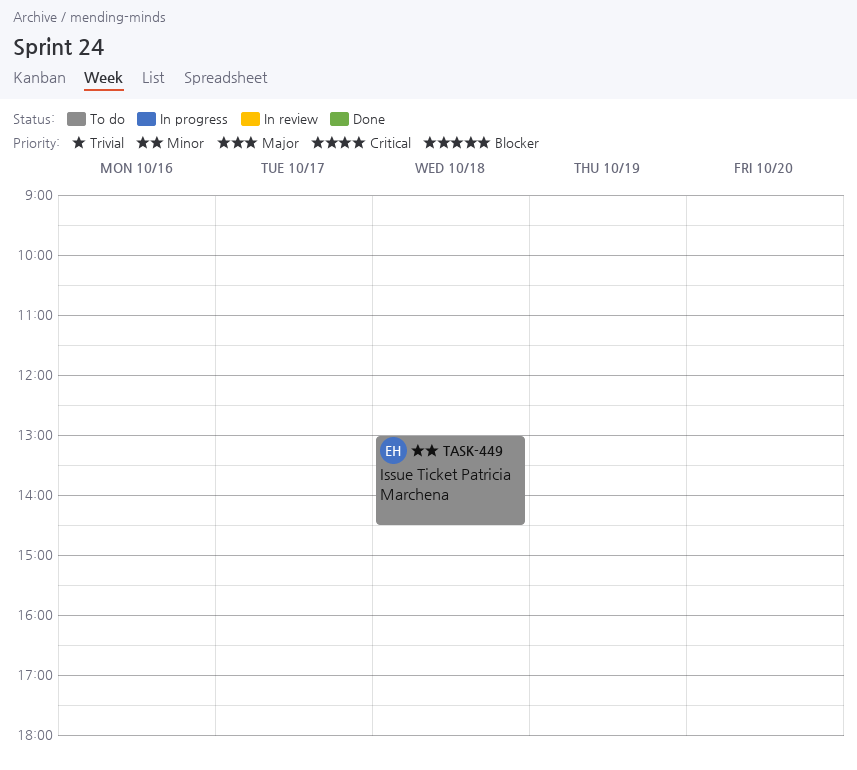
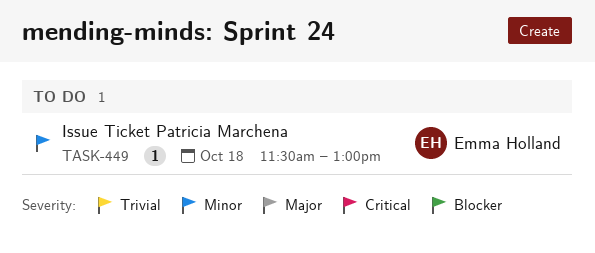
TASK-449, begins: 13:00 -> 11:30
TASK-449, ends: 14:30 -> 13:00

